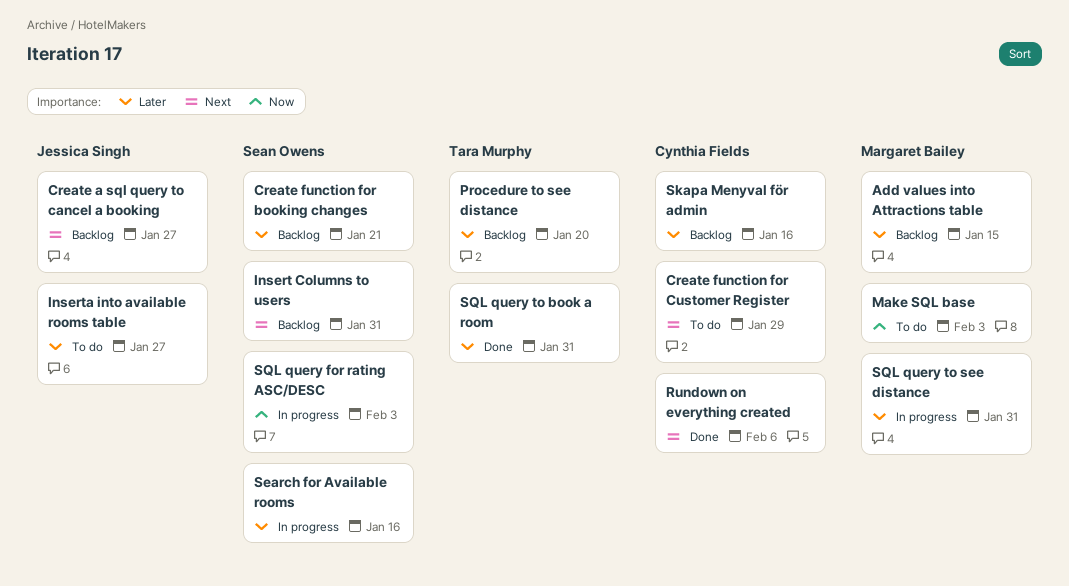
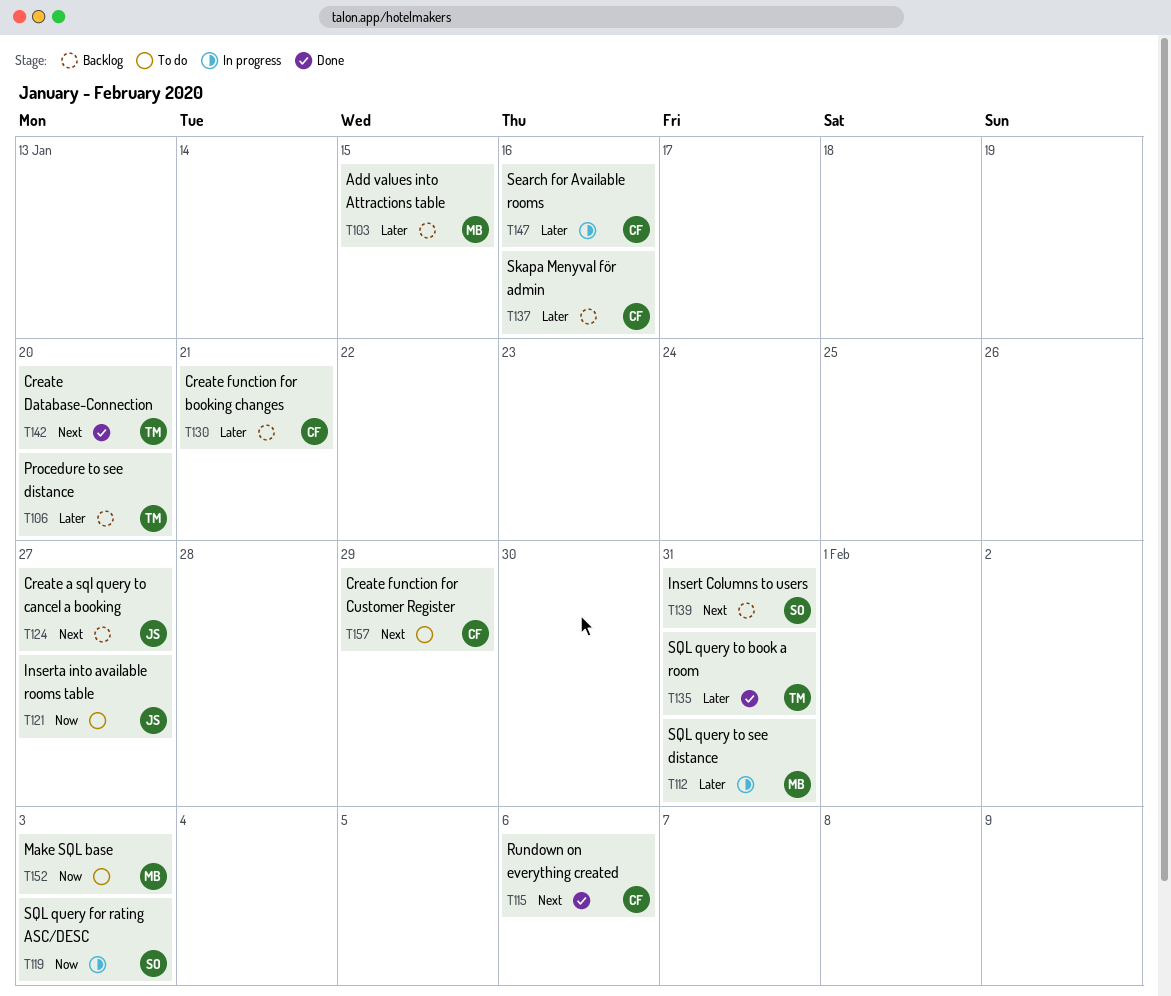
Create Database-Connection: none -> present
Create function for booking changes, owner: Sean Owens -> Cynthia Fields
Inserta into available rooms table, priority: Later -> Now
Search for Available rooms, owner: Sean Owens -> Cynthia Fields

